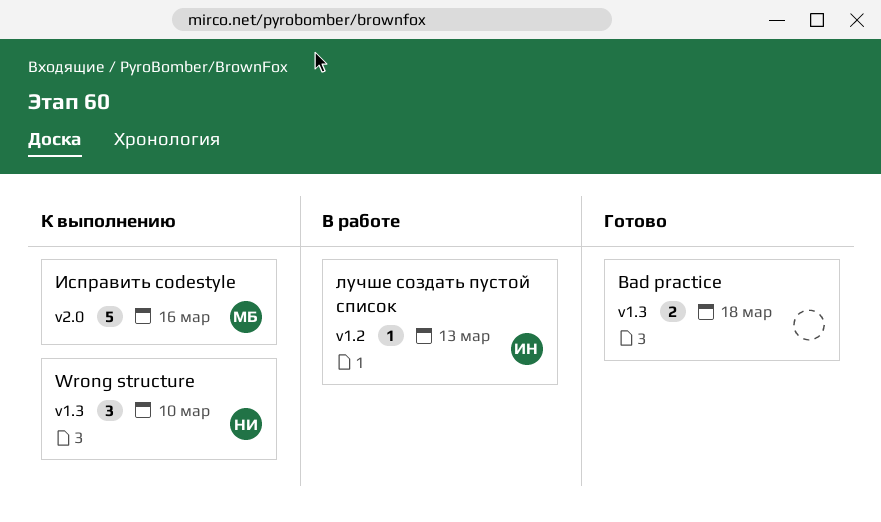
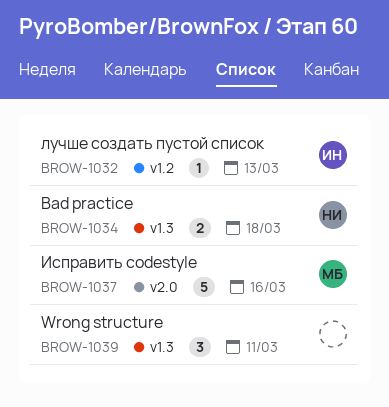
Bad practice, owner: none -> НИ
Wrong structure, owner: НИ -> none
Wrong structure, due: Mar 10 -> Mar 11

